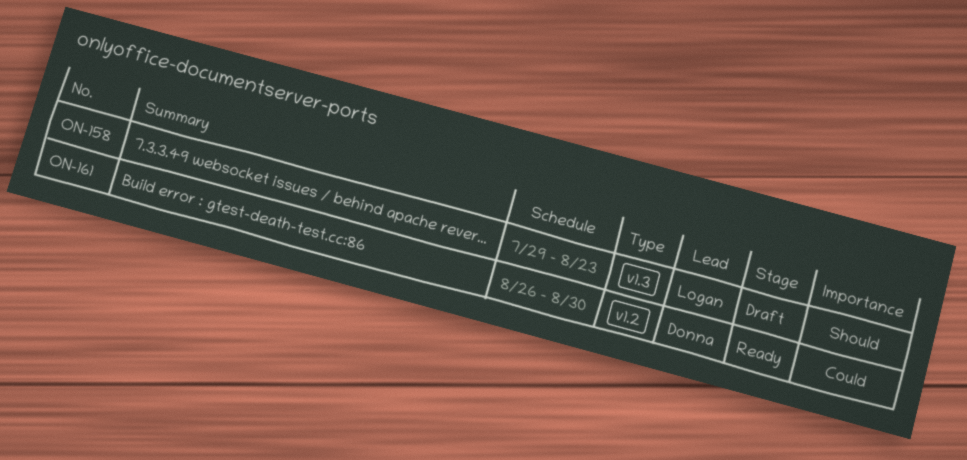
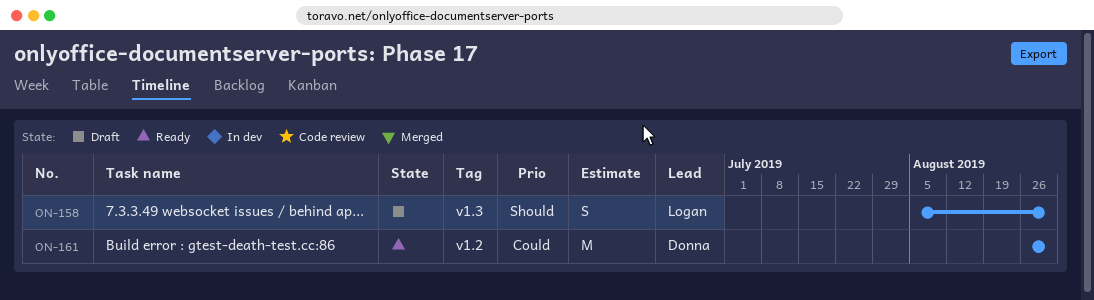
ON-158, start: Jul 29 -> Aug 5
ON-158, due: Aug 23 -> Aug 30

